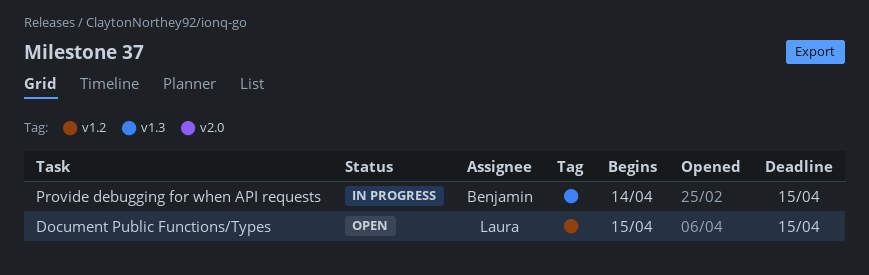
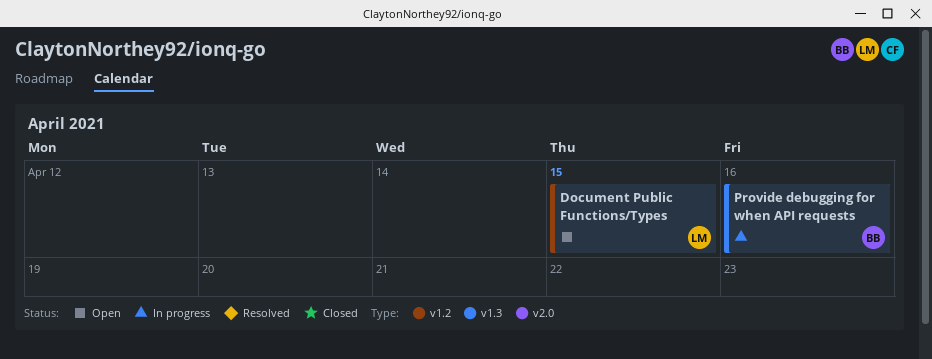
Provide debugging for when API requests, due: Apr 15 -> Apr 16

